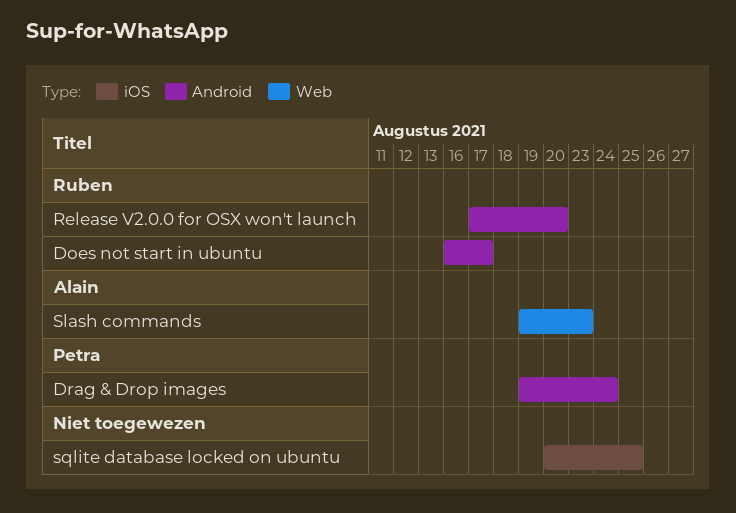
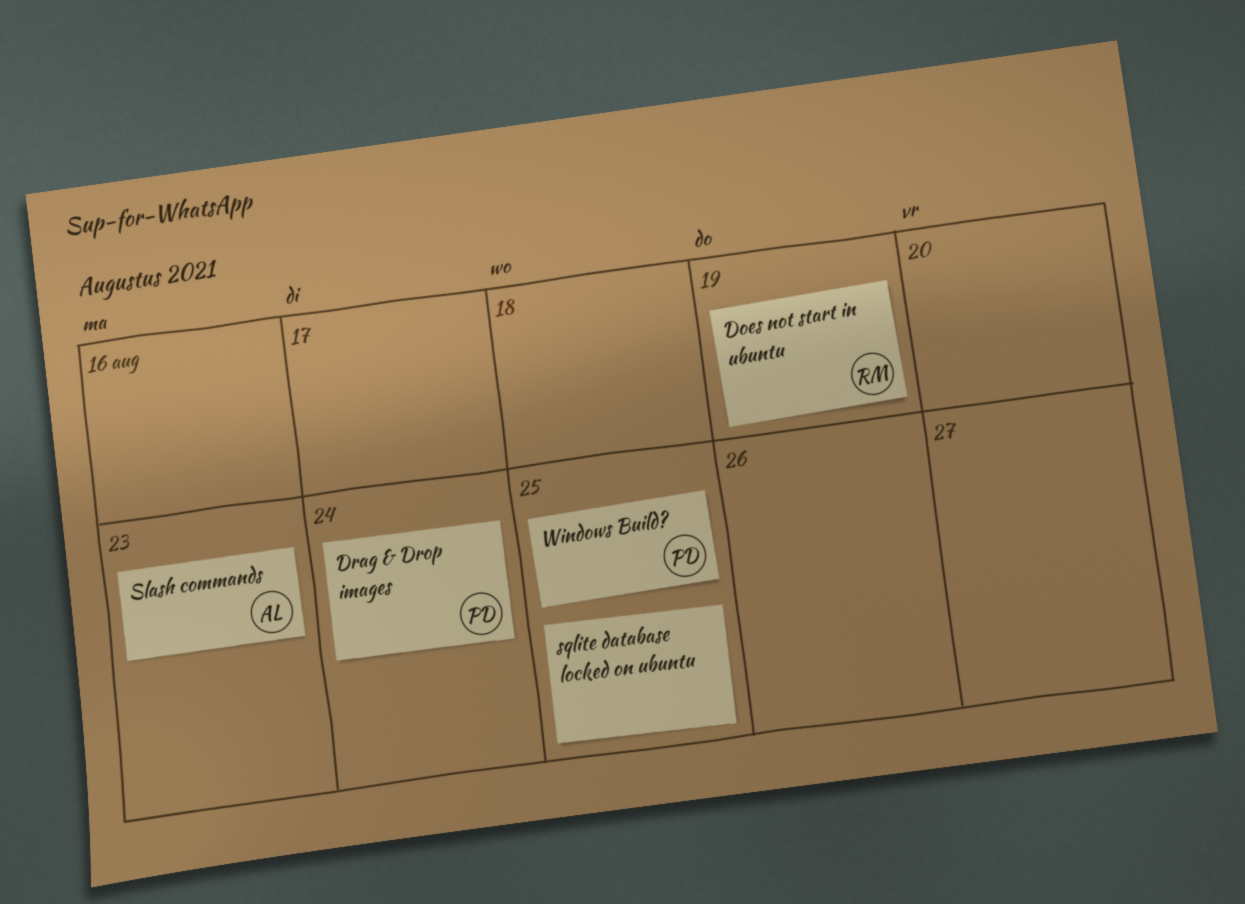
Does not start in ubuntu, due: Aug 17 -> Aug 19
Release V2.0.0 for OSX won't launch: present -> none
Windows Build?: none -> present

